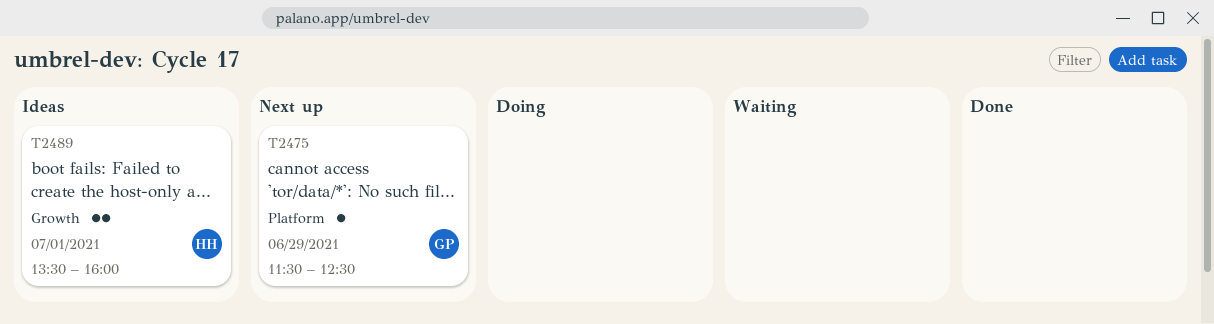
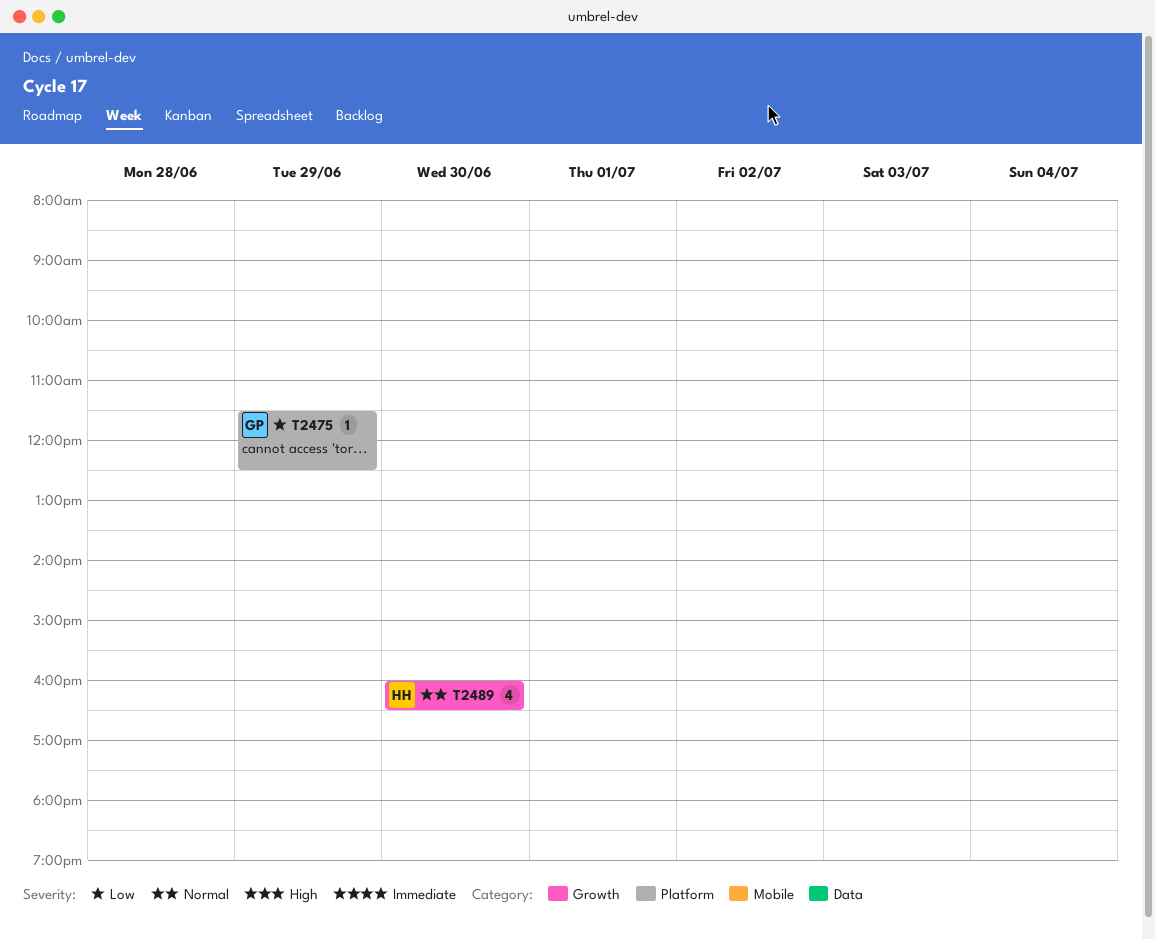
T2489, estimate: 2 -> 4
T2489, day: Jul 1 -> Jun 30
T2489, begins: 13:30 -> 16:00
T2489, ends: 16:00 -> 16:30

